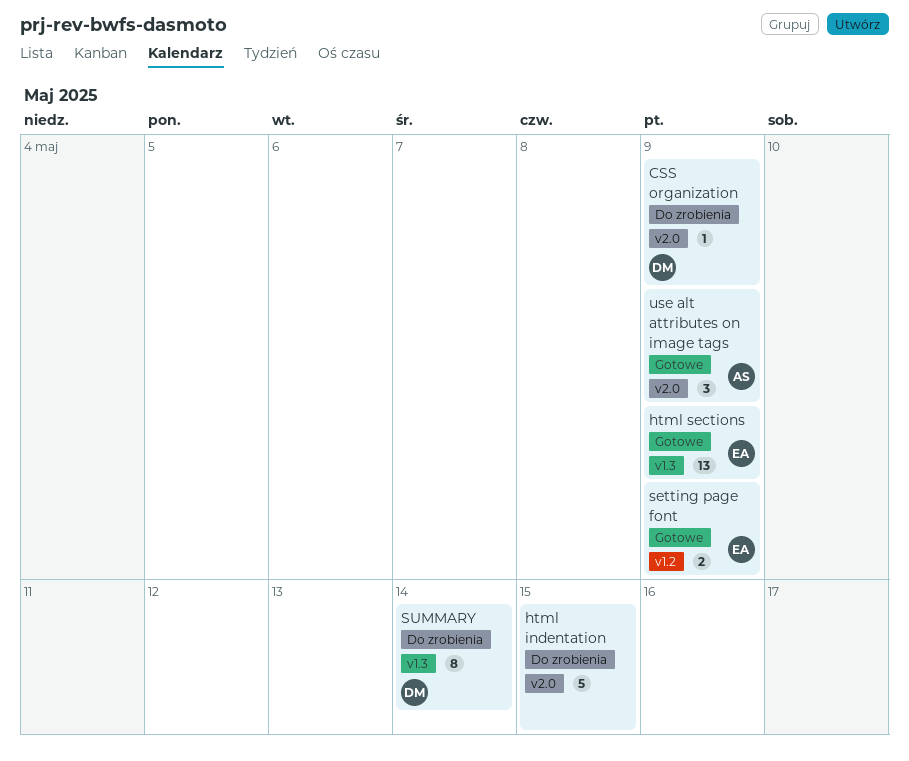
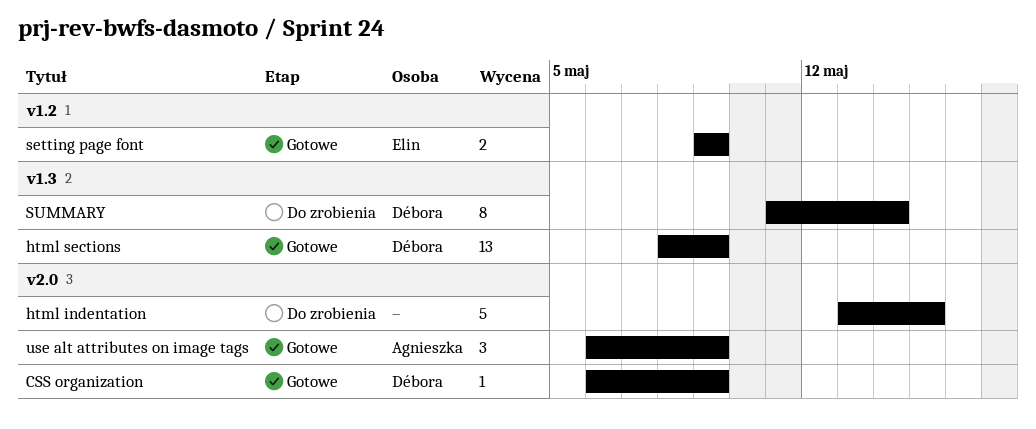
CSS organization, status: Do zrobienia -> Gotowe
html sections, owner: Elin -> Débora

